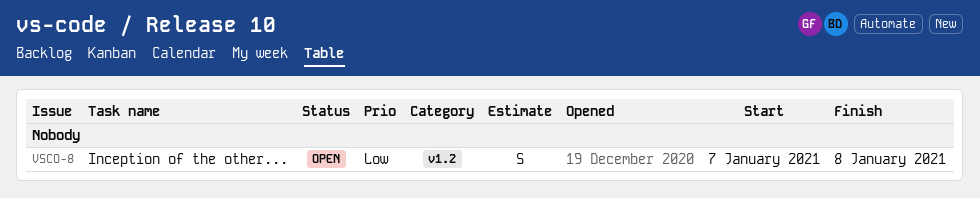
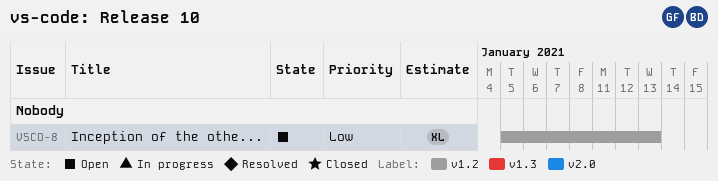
VSCO-8, estimate: S -> XL
VSCO-8, start: Jan 7 -> Jan 5
VSCO-8, due: Jan 8 -> Jan 13

